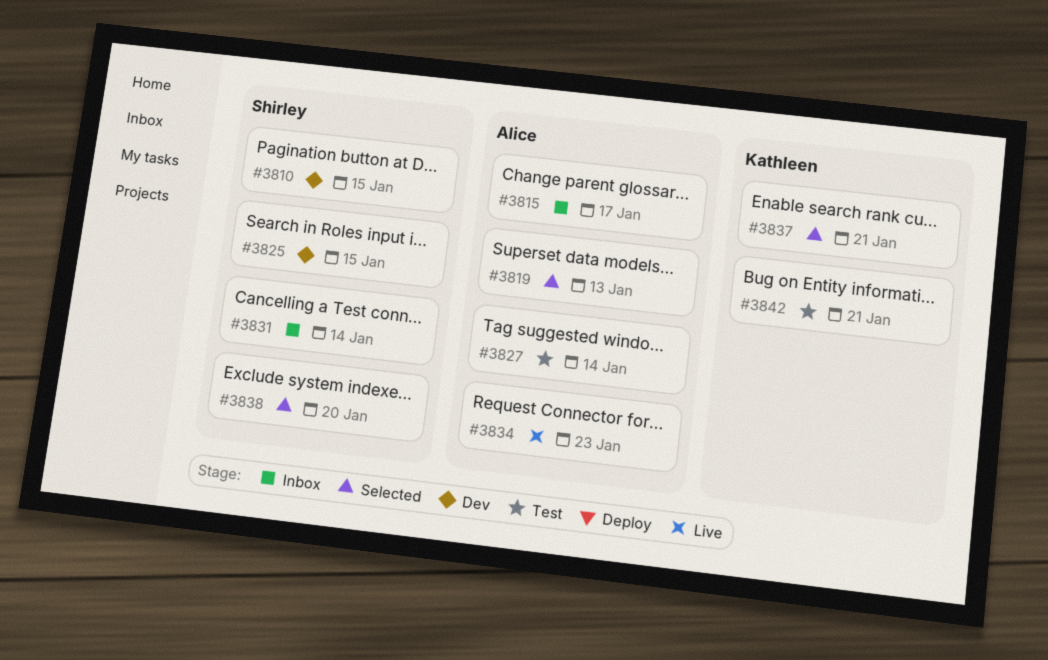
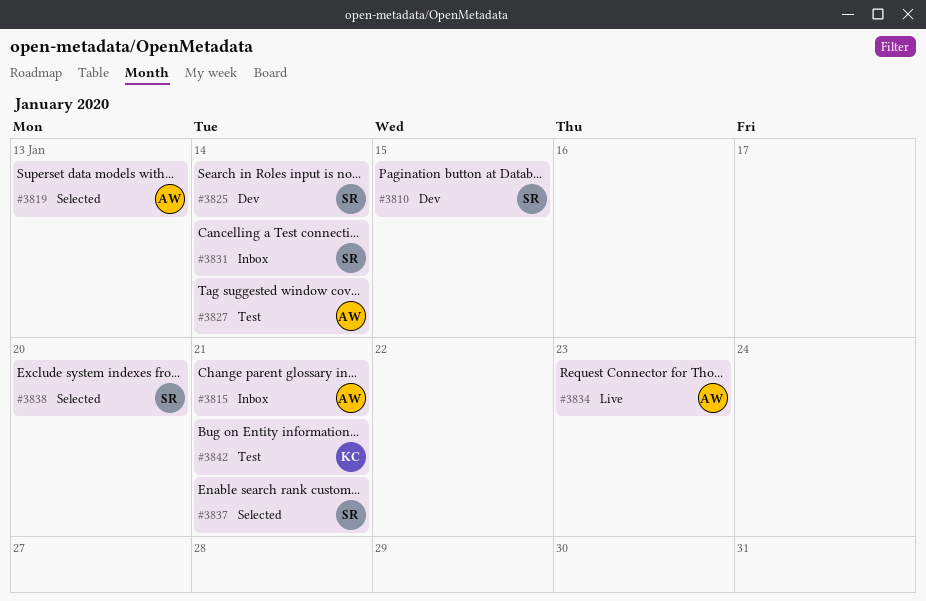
#3815, due: Jan 17 -> Jan 21
#3825, due: Jan 15 -> Jan 14
#3837, owner: Kathleen -> Shirley

